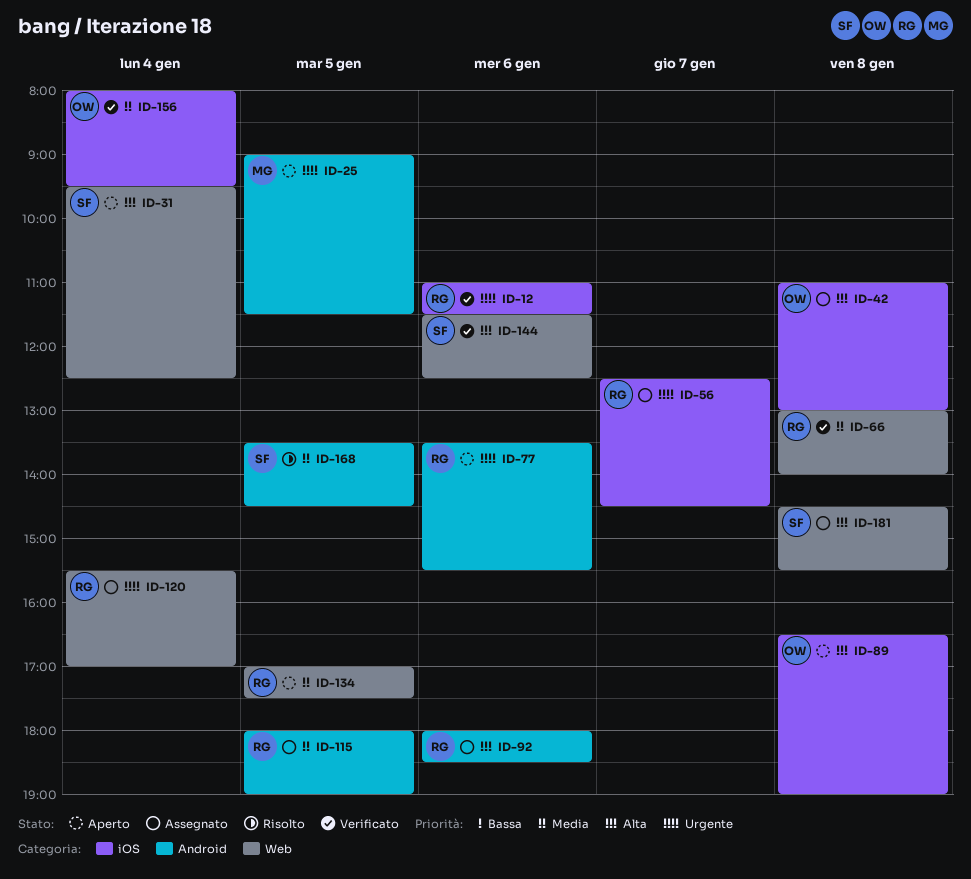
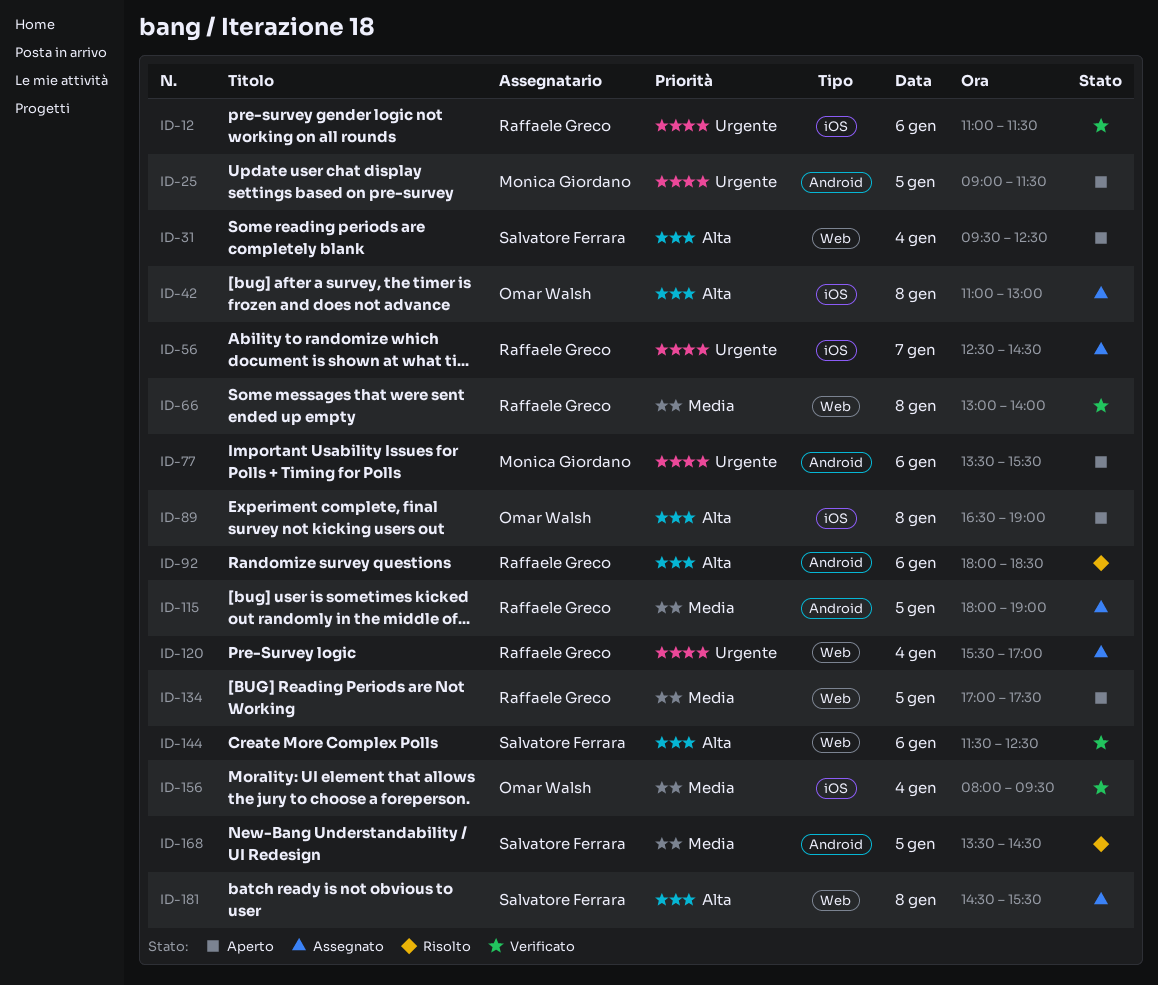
ID-77, owner: Raffaele Greco -> Monica Giordano
ID-92, status: Assegnato -> Risolto

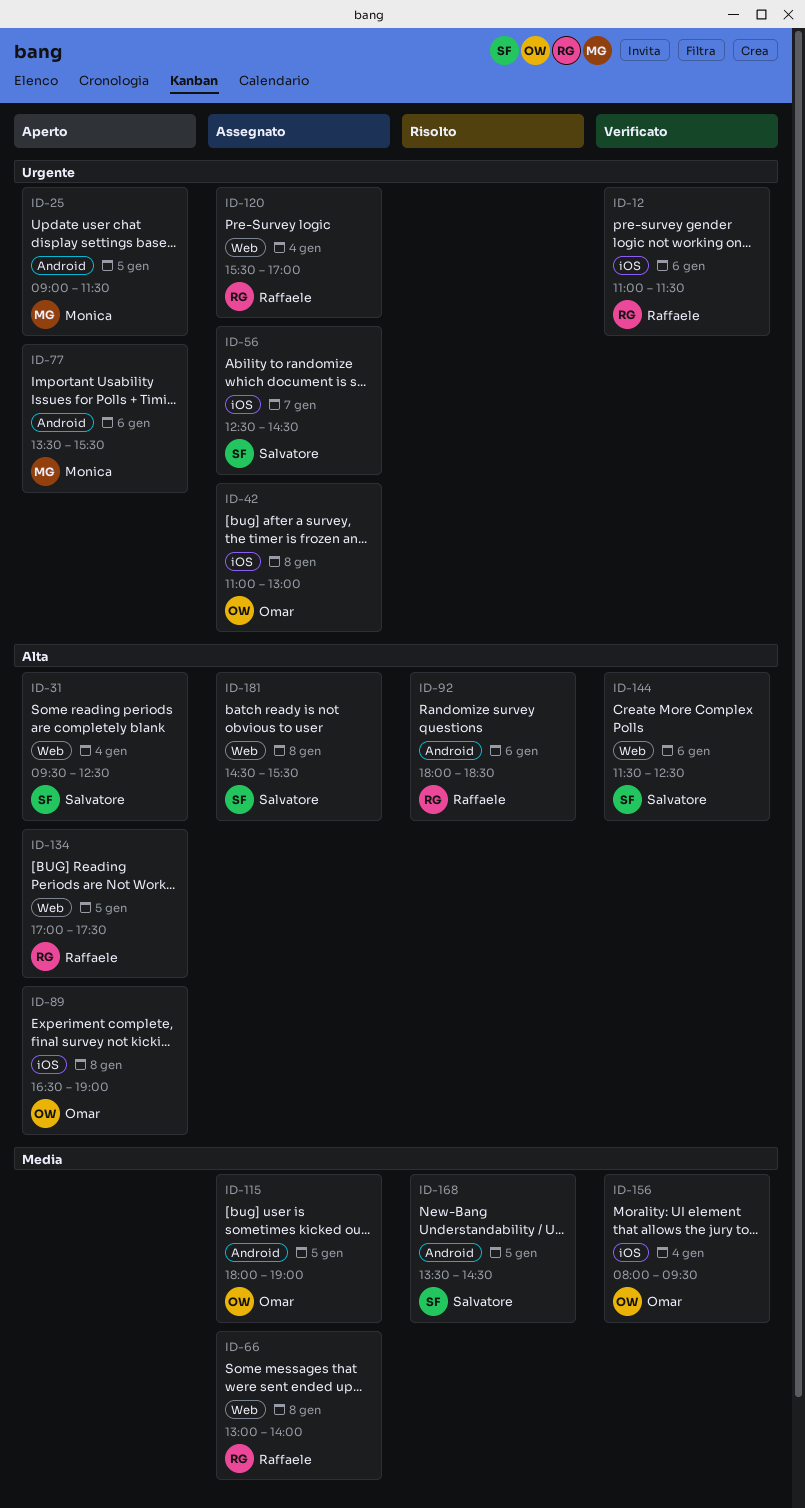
ID-42, priority: Alta -> Urgente
ID-56, owner: Raffaele Greco -> Salvatore Ferrara
ID-66, status: Verificato -> Assegnato
ID-115, owner: Raffaele Greco -> Omar Walsh
ID-134, priority: Media -> Alta

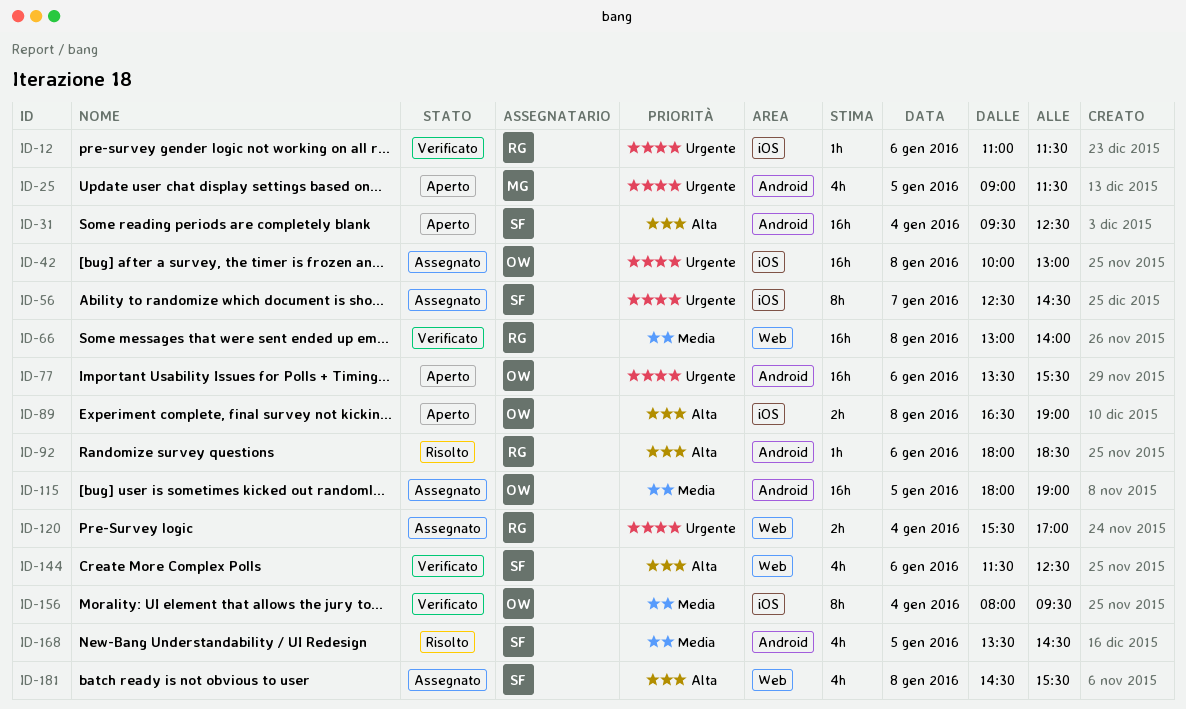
ID-31, label: Web -> Android
ID-42, begins: 11:00 -> 10:00
ID-66, status: Assegnato -> Verificato
ID-77, owner: Monica -> Omar
ID-134: present -> none

